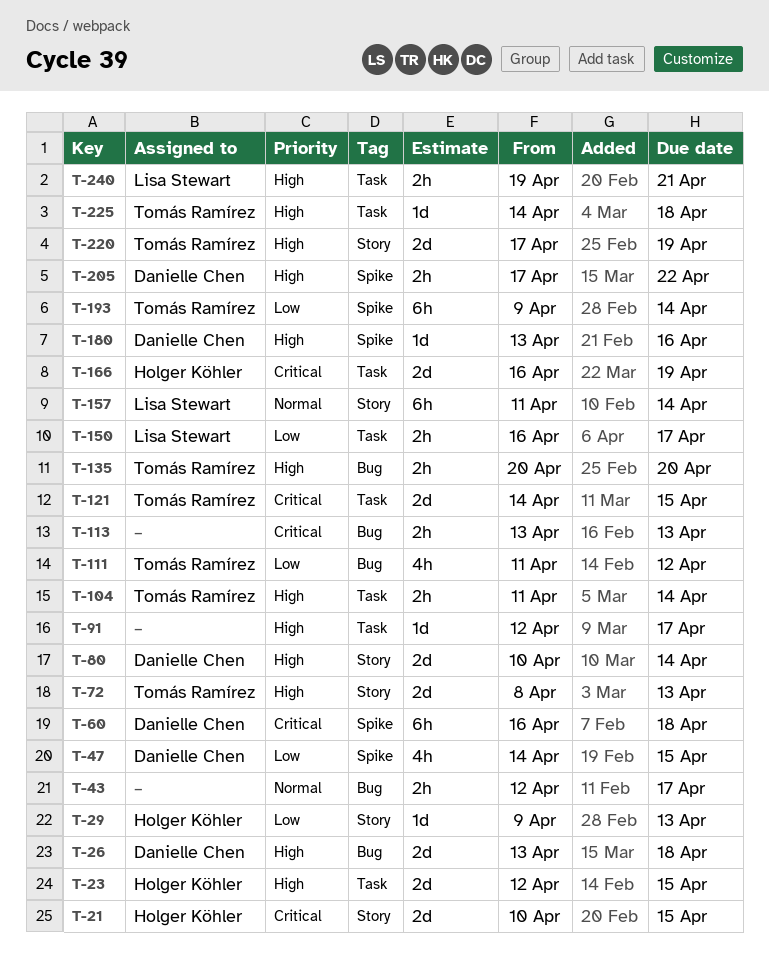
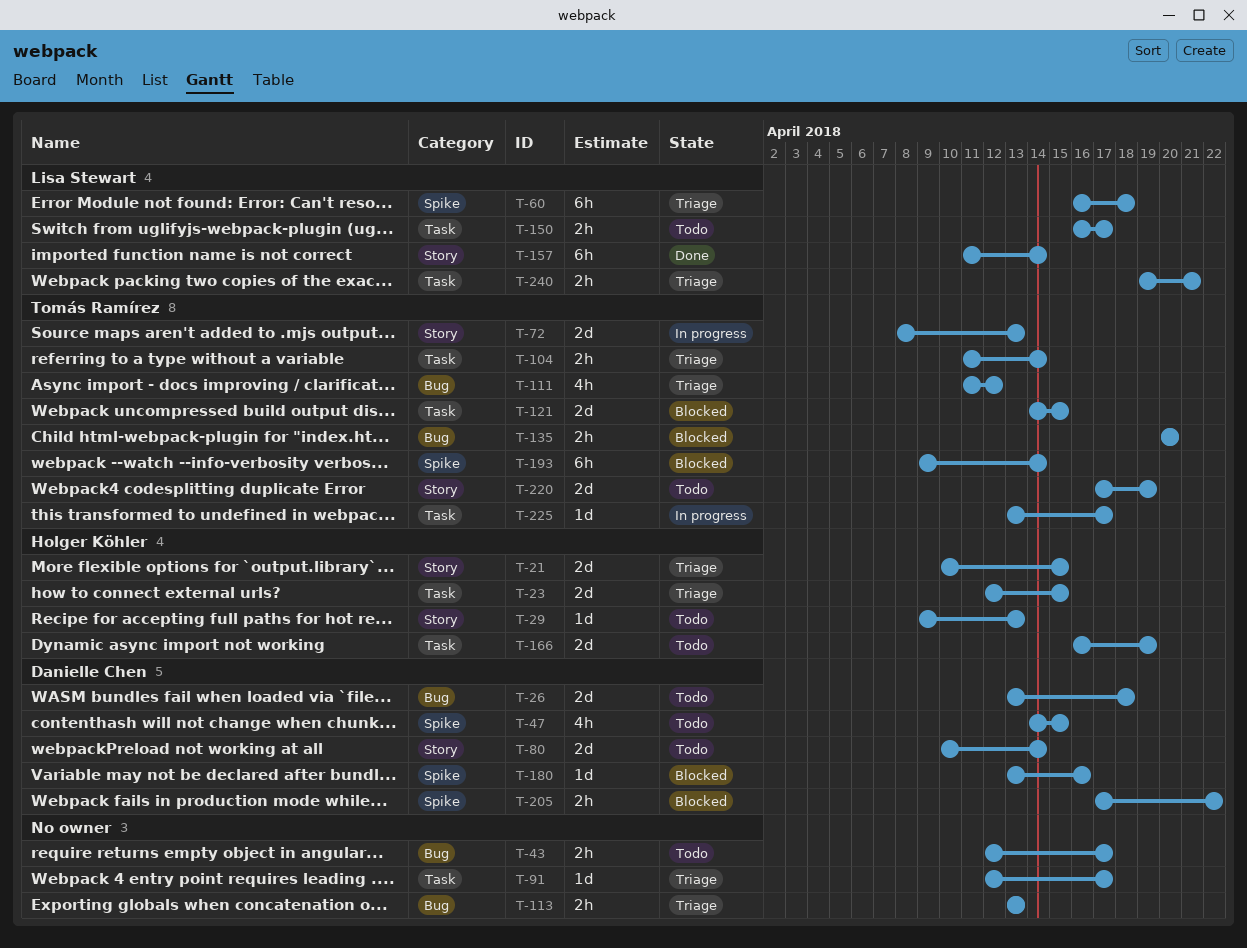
T-60, owner: Danielle Chen -> Lisa Stewart
T-225, start: Apr 14 -> Apr 13
T-225, due: Apr 18 -> Apr 17

